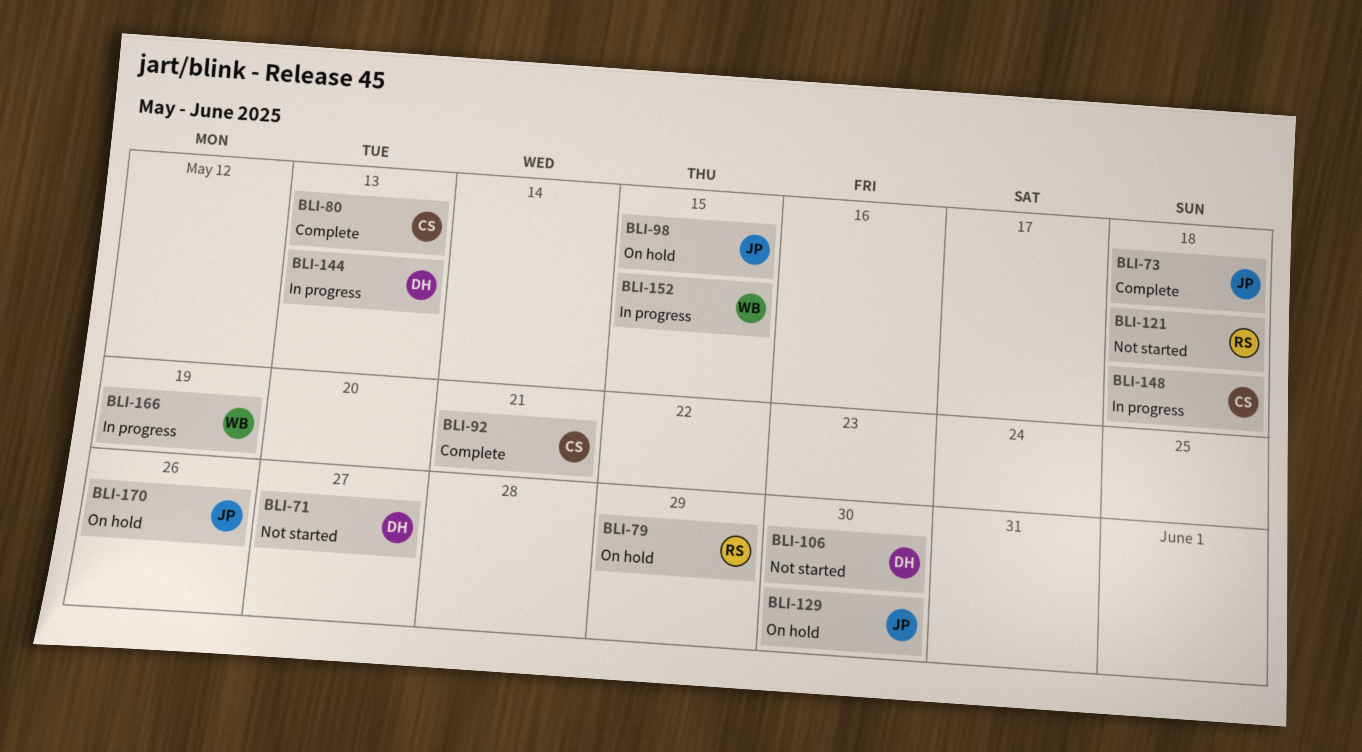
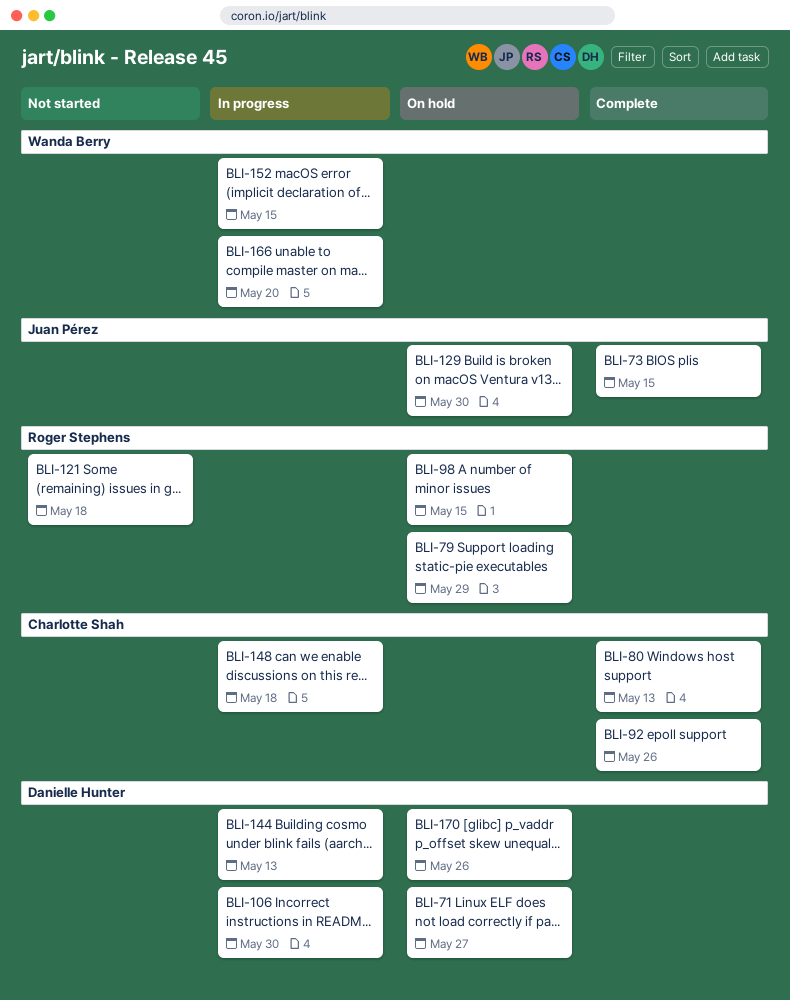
BLI-71, status: Not started -> On hold
BLI-73, due: May 18 -> May 15
BLI-92, due: May 21 -> May 26
BLI-98, owner: Juan Pérez -> Roger Stephens
BLI-106, status: Not started -> In progress
BLI-166, due: May 19 -> May 20
BLI-170, owner: Juan Pérez -> Danielle Hunter

